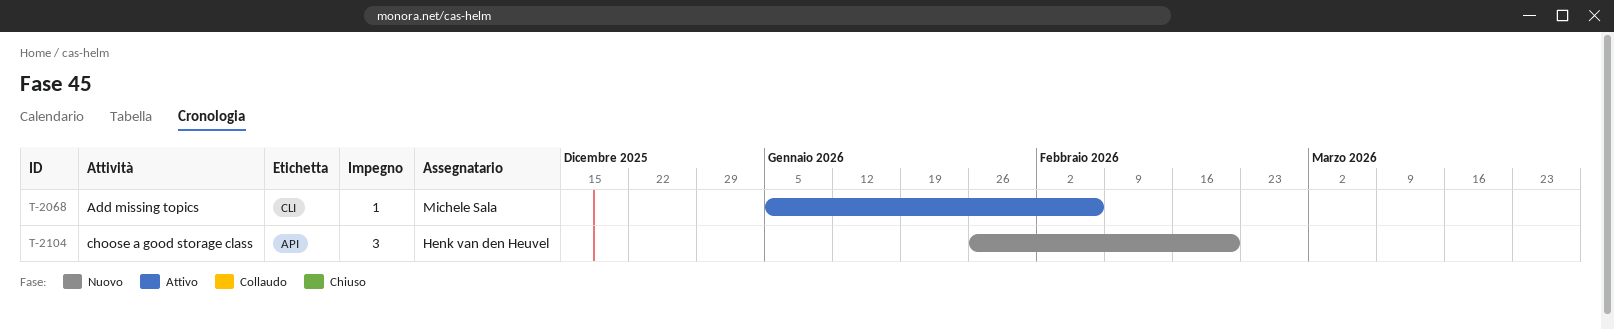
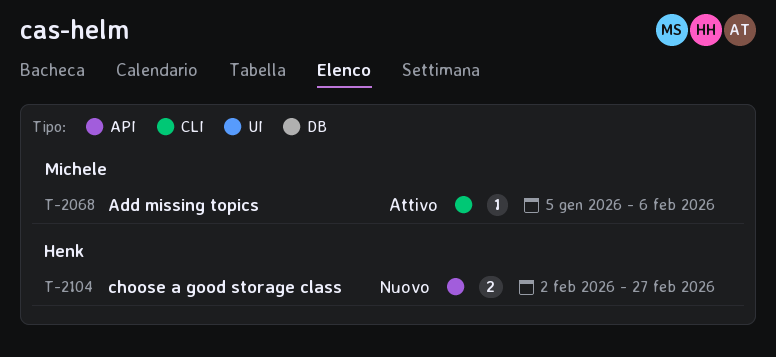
T-2104, estimate: 3 -> 2
T-2104, start: Jan 26 -> Feb 2
T-2104, due: Feb 20 -> Feb 27

